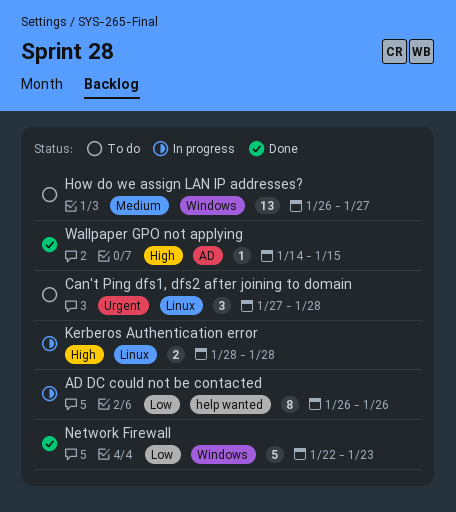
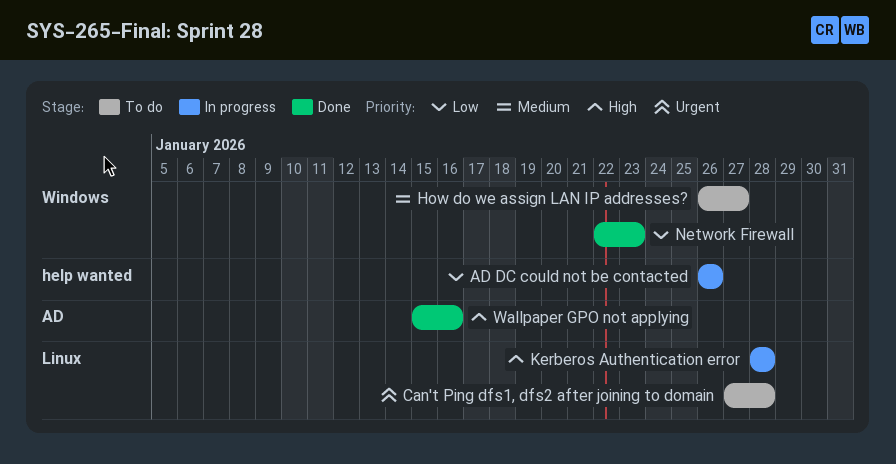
Wallpaper GPO not applying, start: Jan 14 -> Jan 15
Wallpaper GPO not applying, due: Jan 15 -> Jan 16

